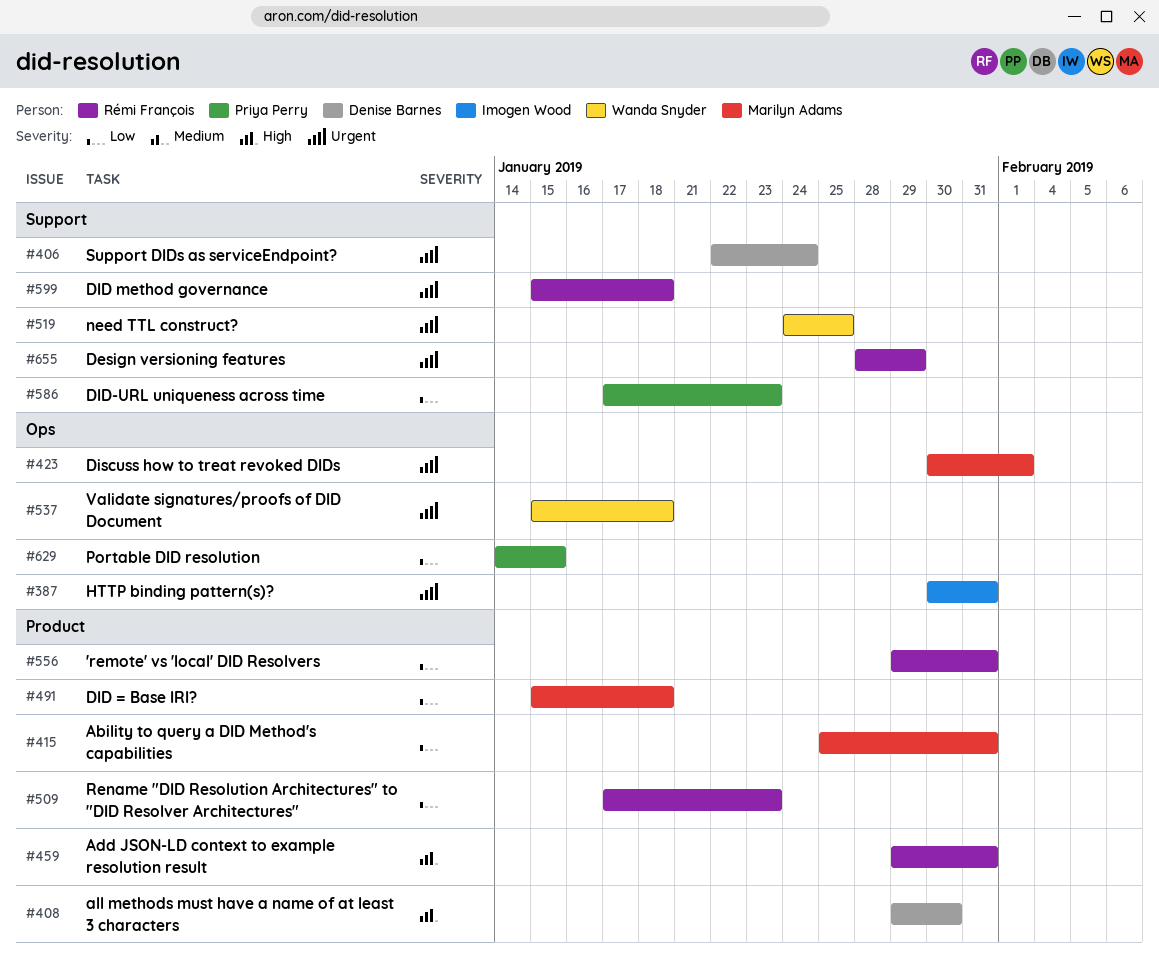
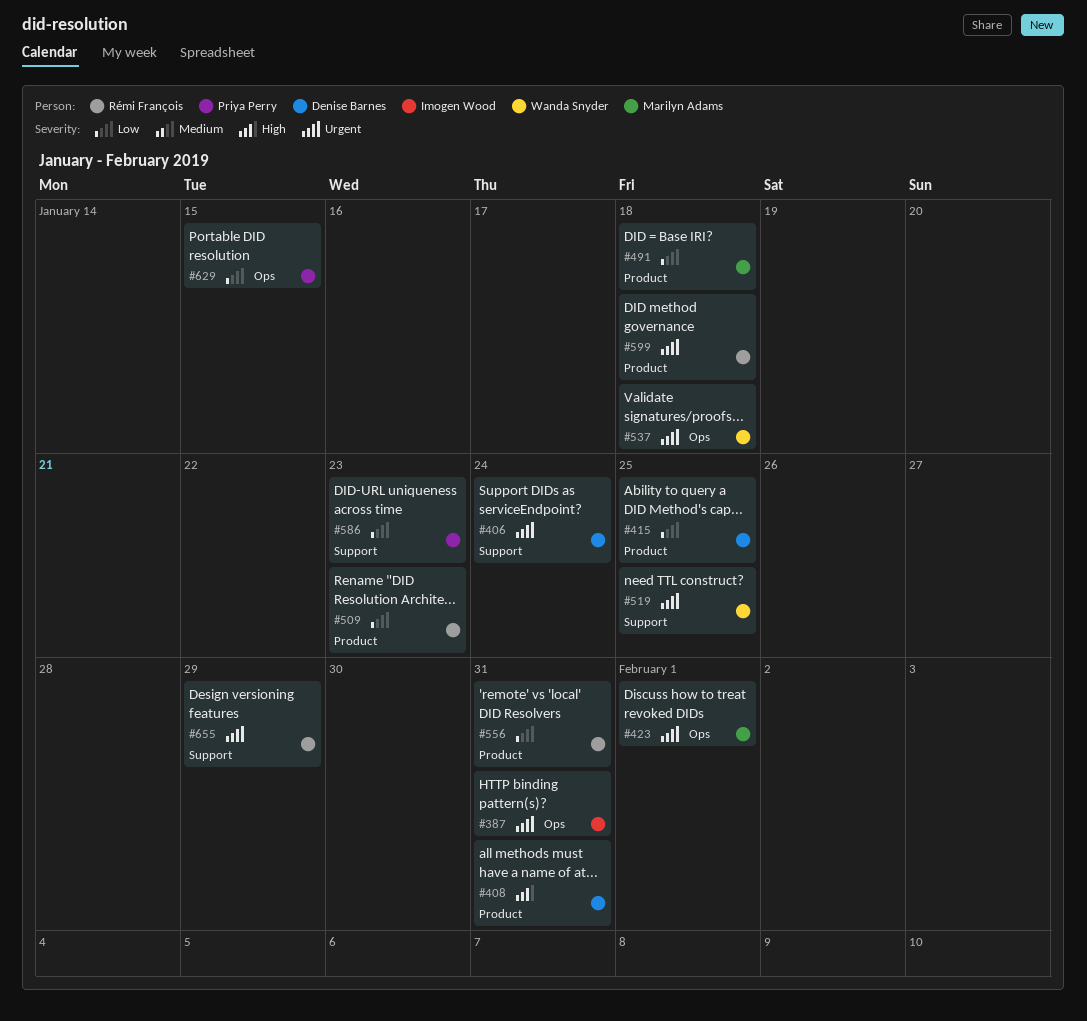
#408, due: Jan 30 -> Jan 31
#415, owner: Marilyn Adams -> Denise Barnes
#415, due: Jan 31 -> Jan 25
#459: present -> none
#599, label: Support -> Product

